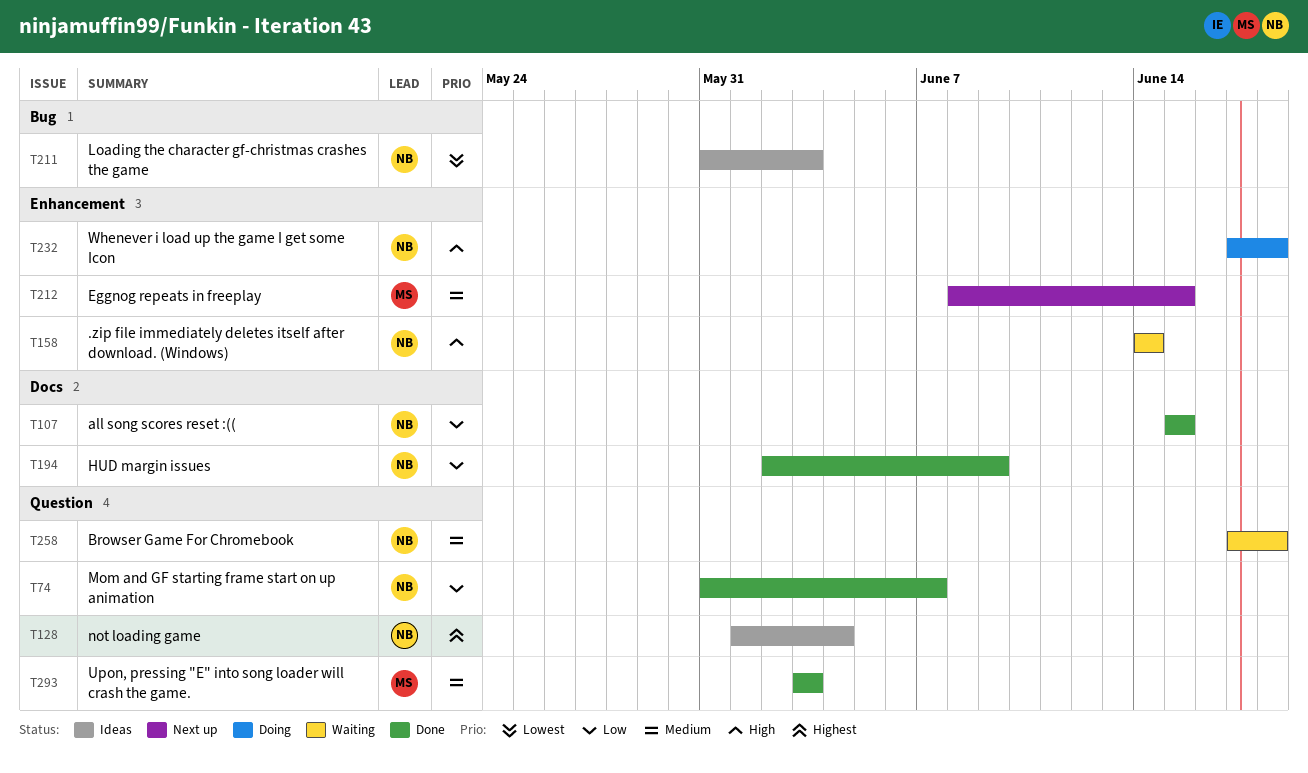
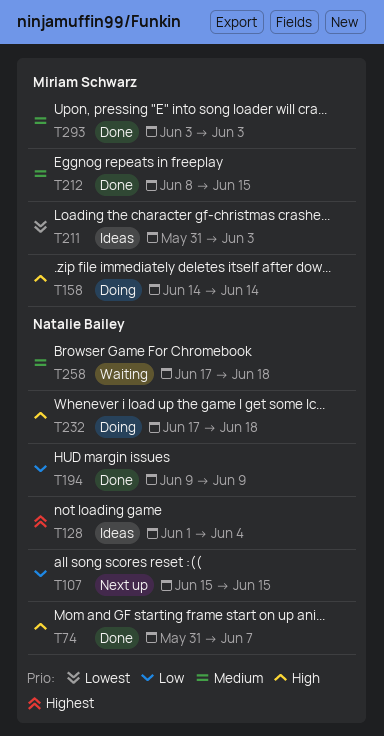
T74, priority: Low -> High
T107, status: Done -> Next up
T158, status: Waiting -> Doing
T158, owner: Natalie Bailey -> Miriam Schwarz
T194, start: Jun 2 -> Jun 9
T211, owner: Natalie Bailey -> Miriam Schwarz
T212, status: Next up -> Done

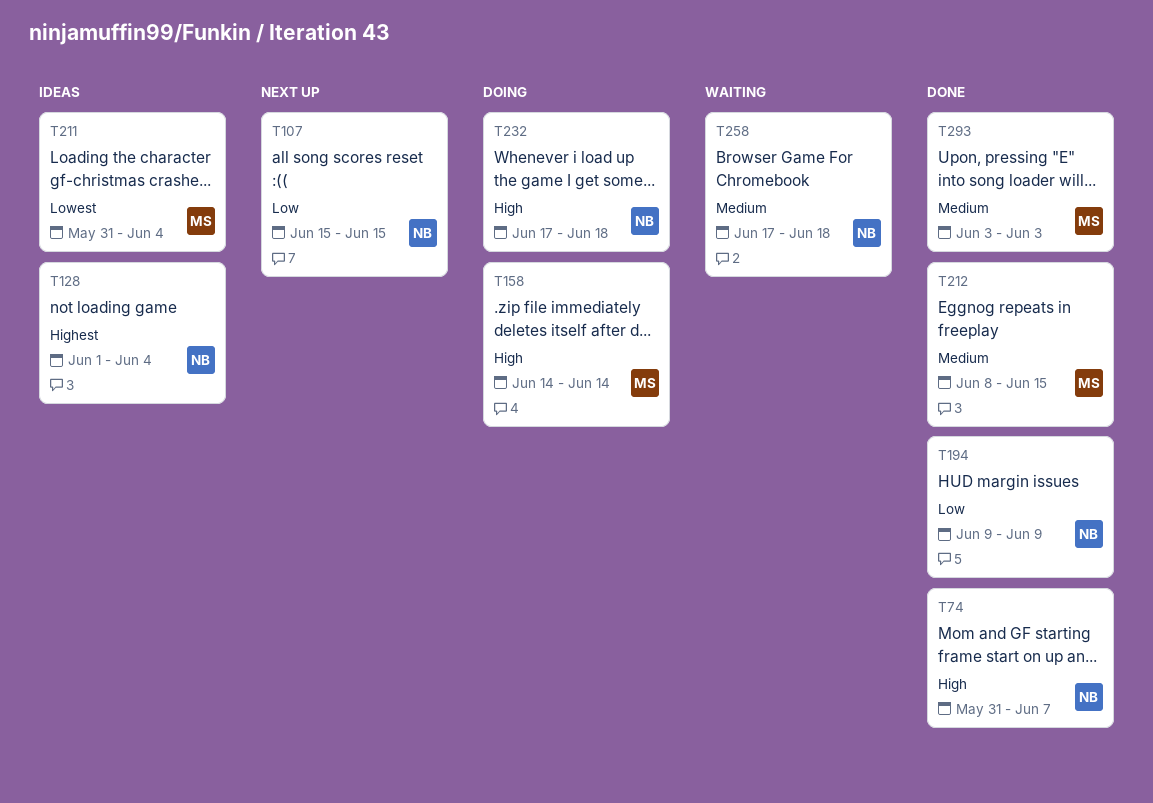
T211, due: Jun 3 -> Jun 4

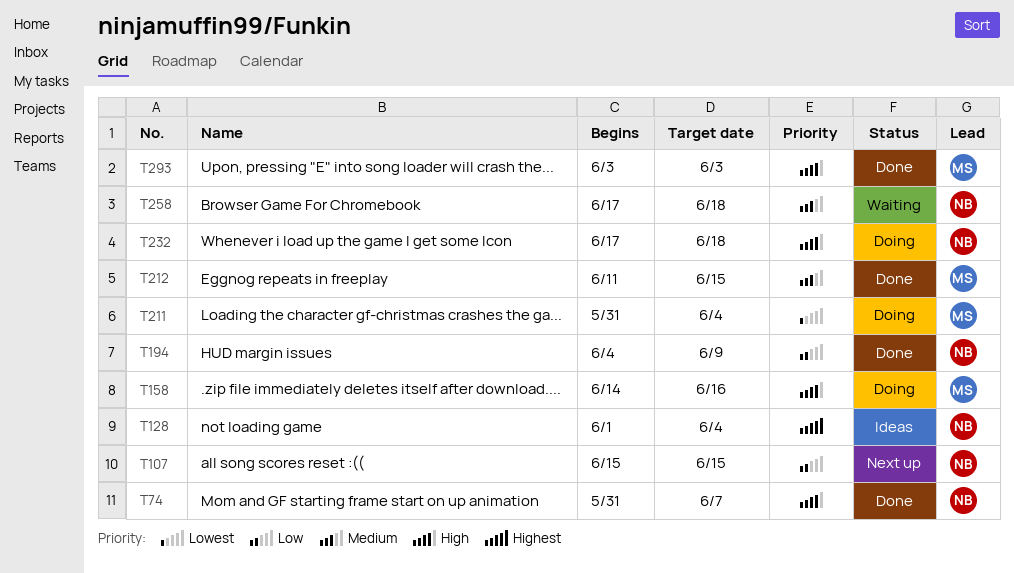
T158, due: Jun 14 -> Jun 16
T194, start: Jun 9 -> Jun 4
T211, status: Ideas -> Doing
T212, start: Jun 8 -> Jun 11
T293, priority: Medium -> High

